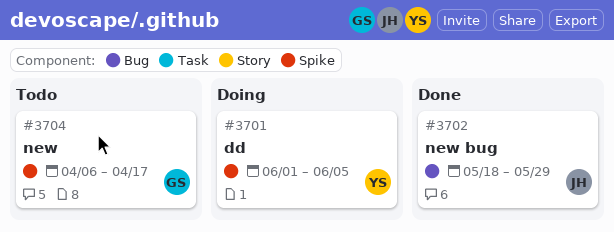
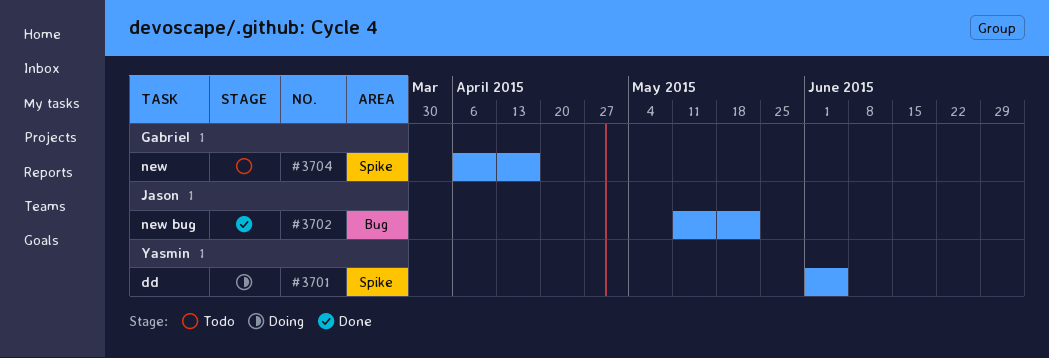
#3702, start: May 18 -> May 11
#3702, due: May 29 -> May 22

